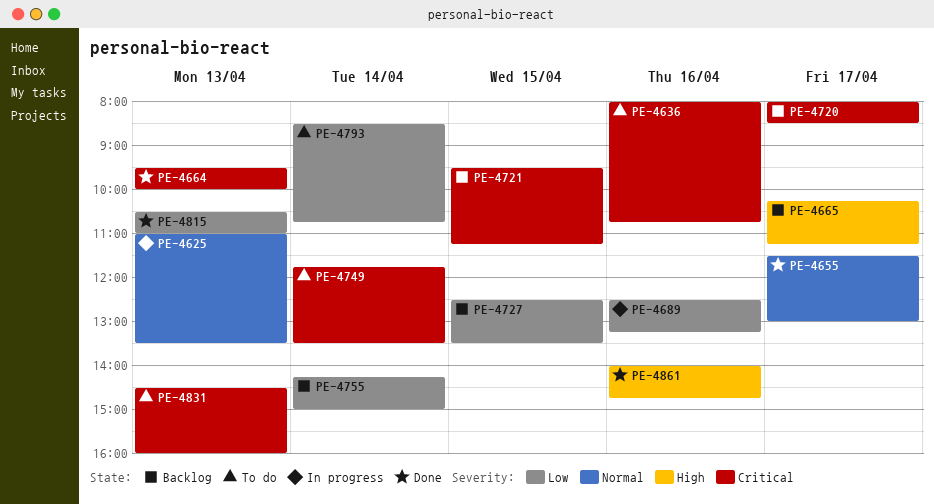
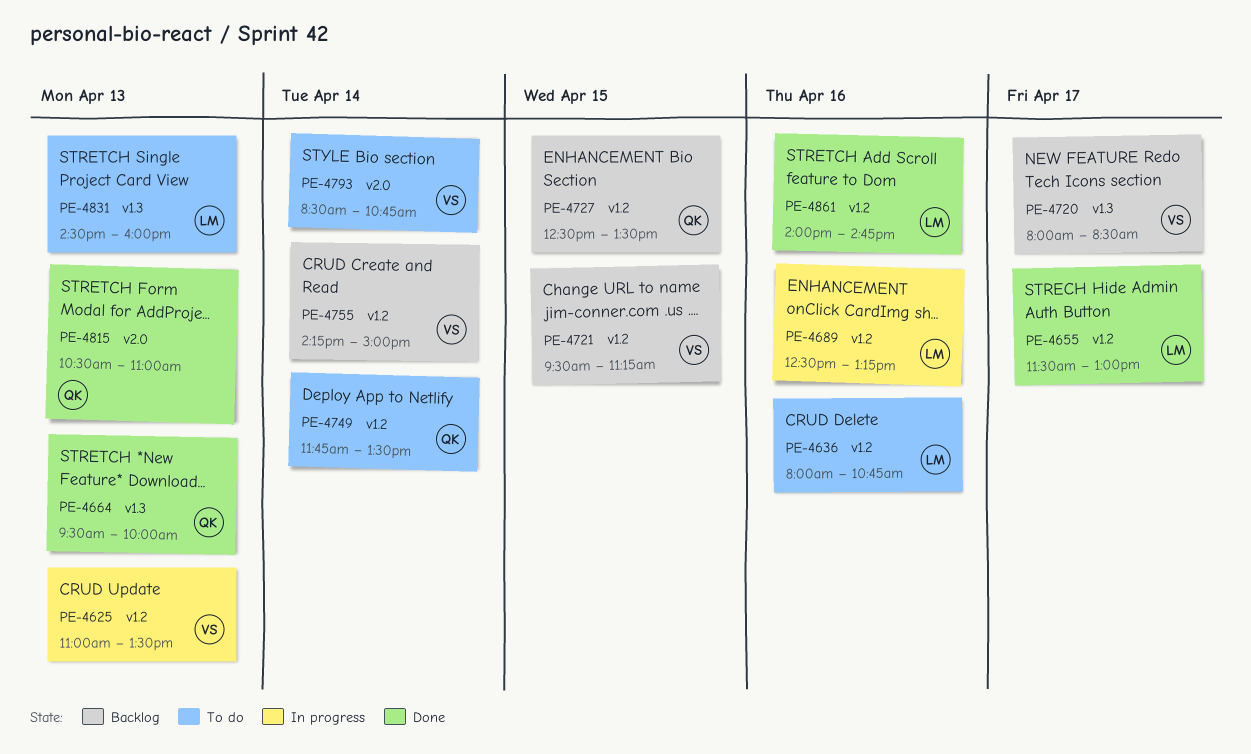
PE-4665: present -> none

